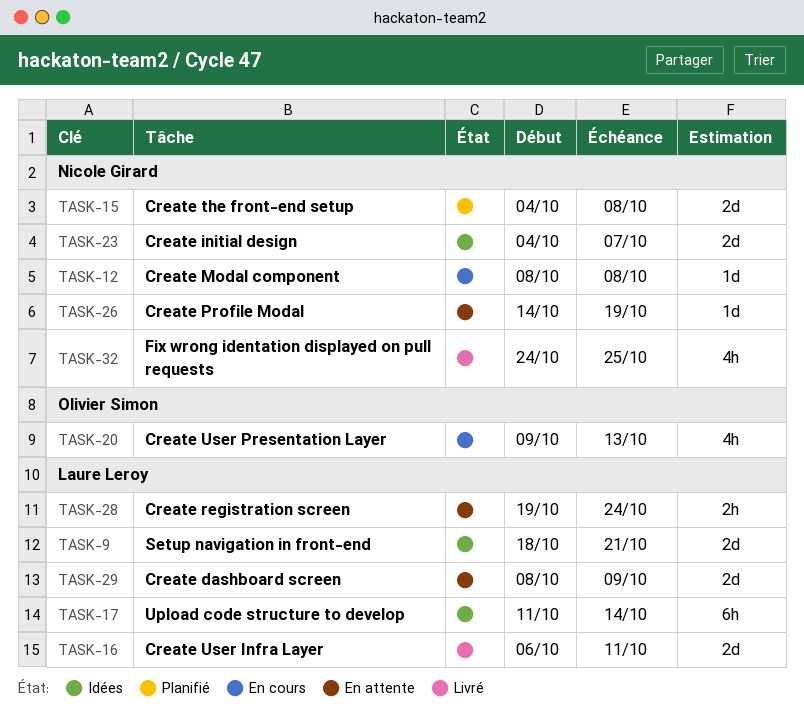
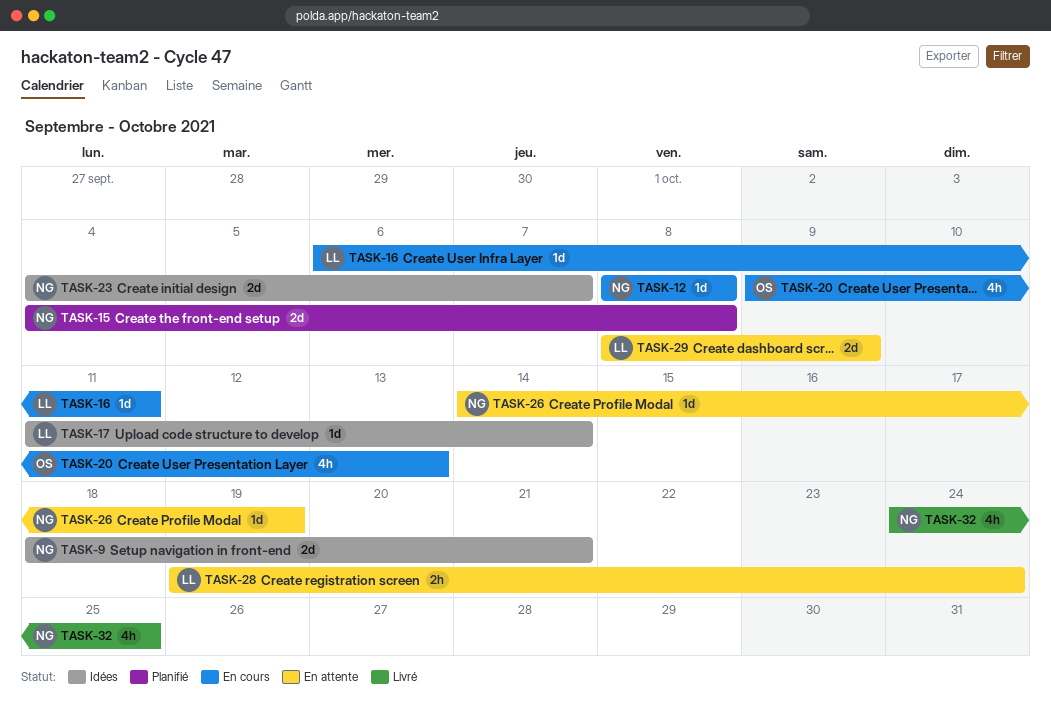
TASK-9, owner: Laure Leroy -> Nicole Girard
TASK-16, status: Livré -> En cours
TASK-16, estimate: 2d -> 1d
TASK-17, estimate: 6h -> 1d

